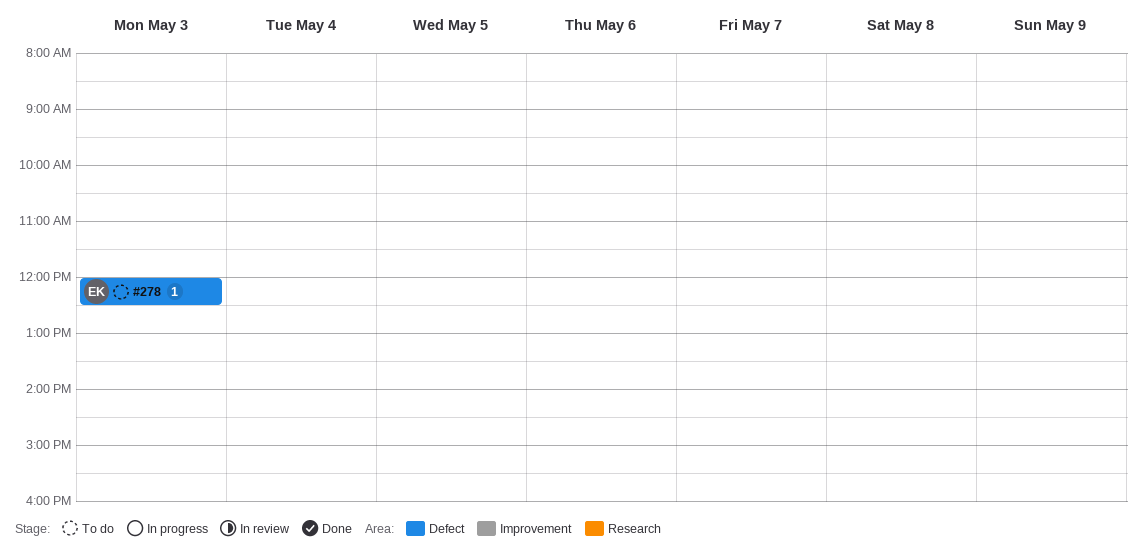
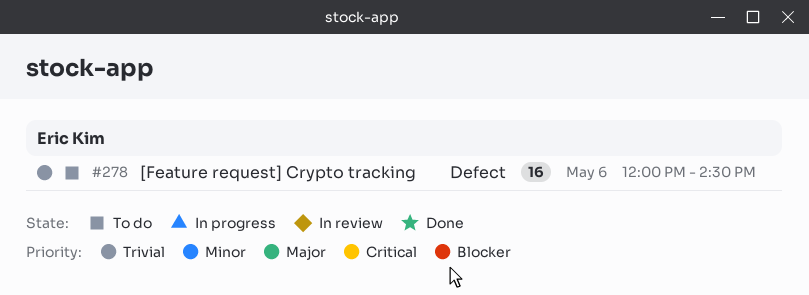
#278, estimate: 1 -> 16
#278, day: May 3 -> May 6
#278, ends: 12:30 -> 14:30

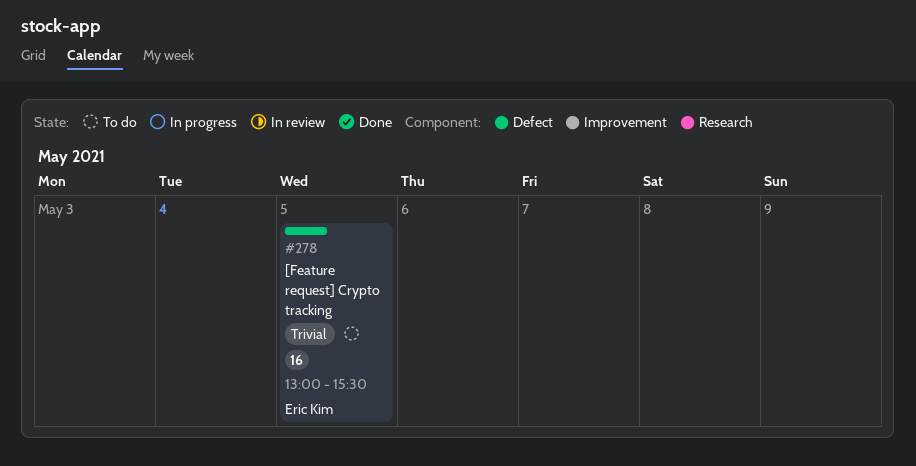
#278, day: May 6 -> May 5
#278, begins: 12:00 -> 13:00
#278, ends: 14:30 -> 15:30

